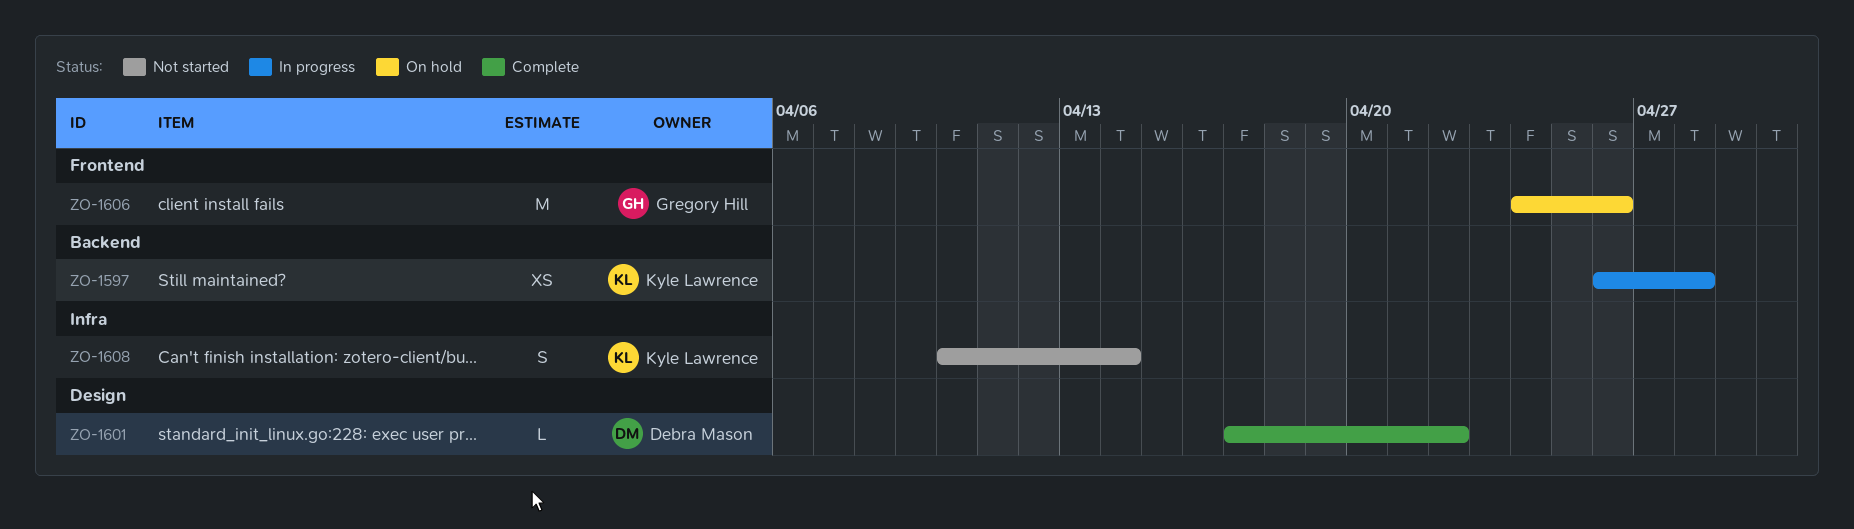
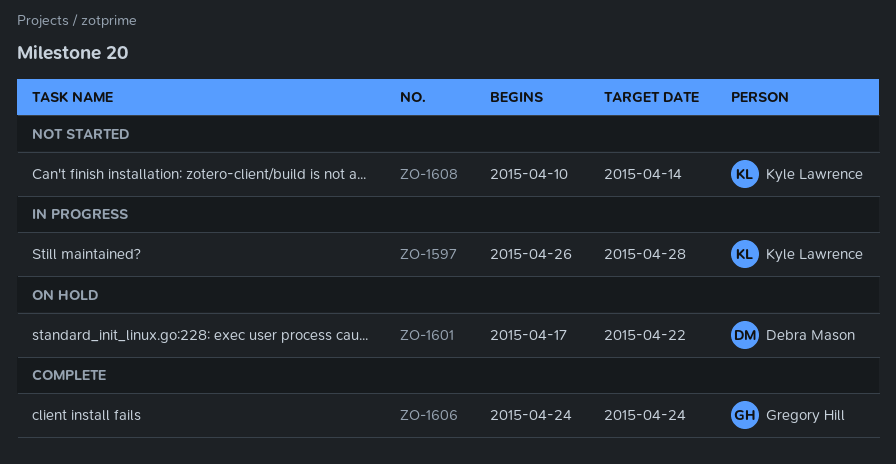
ZO-1601, status: Complete -> On hold
ZO-1606, status: On hold -> Complete
ZO-1606, due: Apr 26 -> Apr 24

